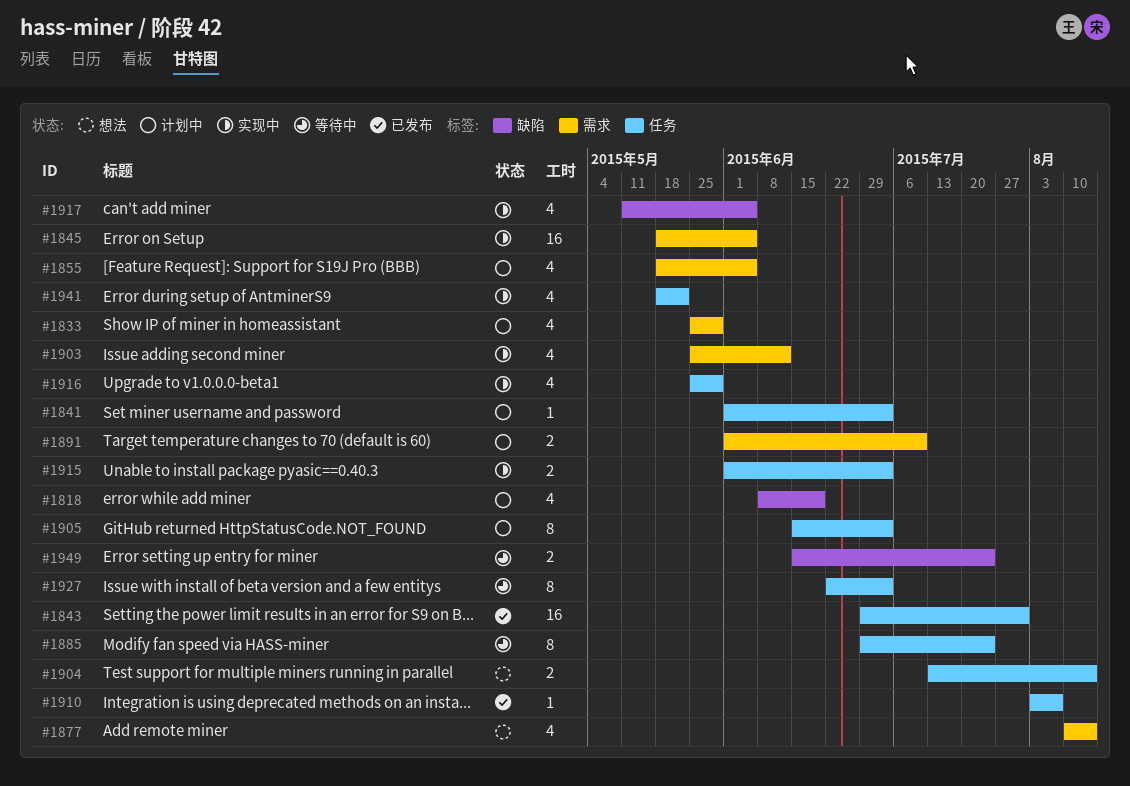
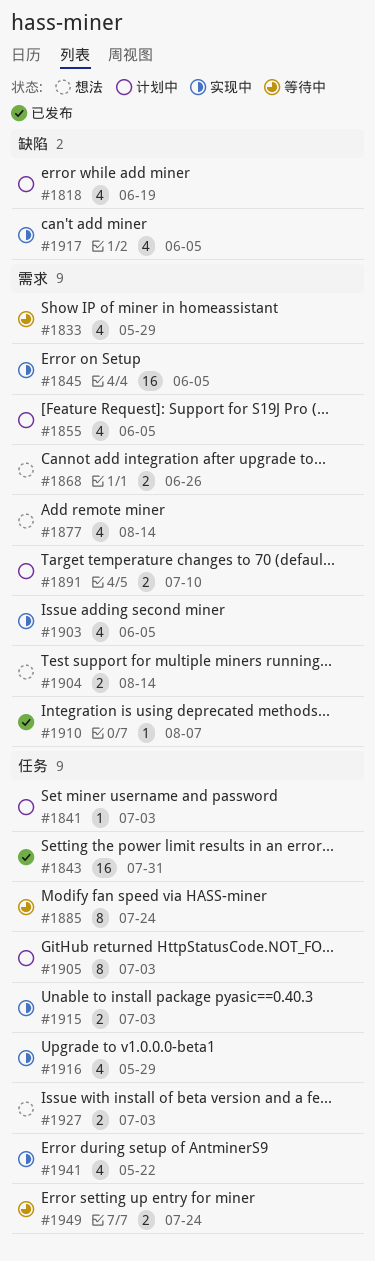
#1833, status: 计划中 -> 等待中
#1868: none -> present
#1903, due: Jun 12 -> Jun 5
#1904, label: 任务 -> 需求
#1910, label: 任务 -> 需求
#1927, status: 等待中 -> 想法
#1927, estimate: 8 -> 2
#1949, label: 缺陷 -> 任务

